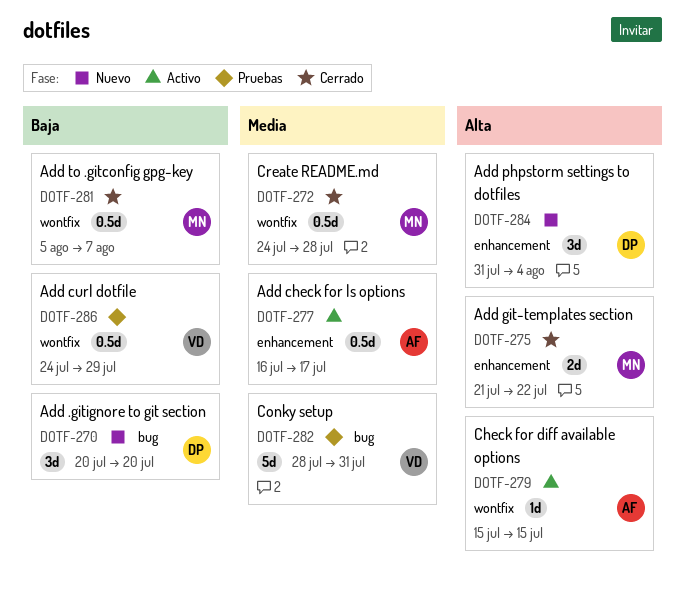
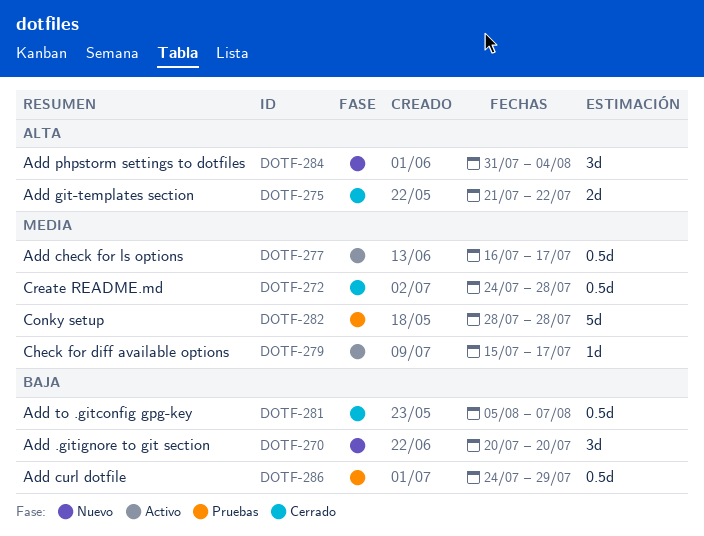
DOTF-279, priority: Alta -> Media
DOTF-279, due: Jul 15 -> Jul 17
DOTF-282, due: Jul 31 -> Jul 28

